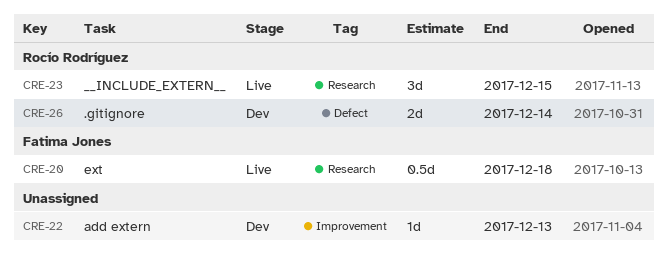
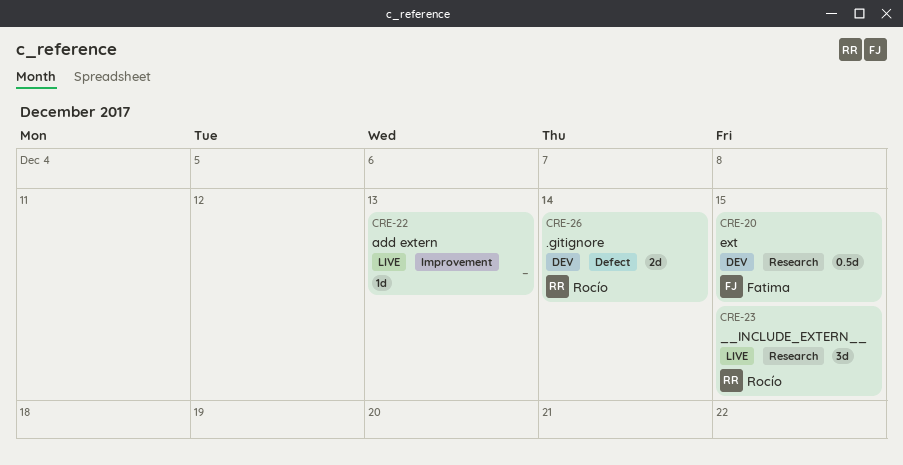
CRE-20, status: Live -> Dev
CRE-20, due: Dec 18 -> Dec 15
CRE-22, status: Dev -> Live

